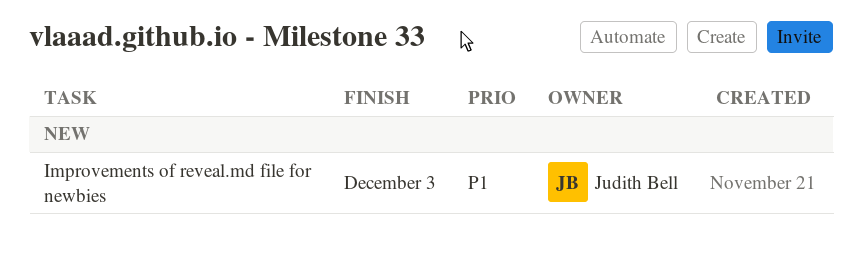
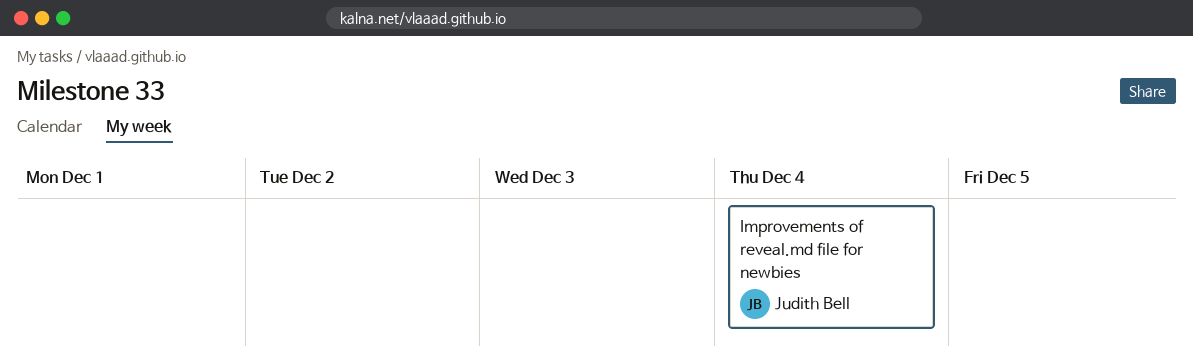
Improvements of reveal.md file for newbies, due: Dec 3 -> Dec 4

